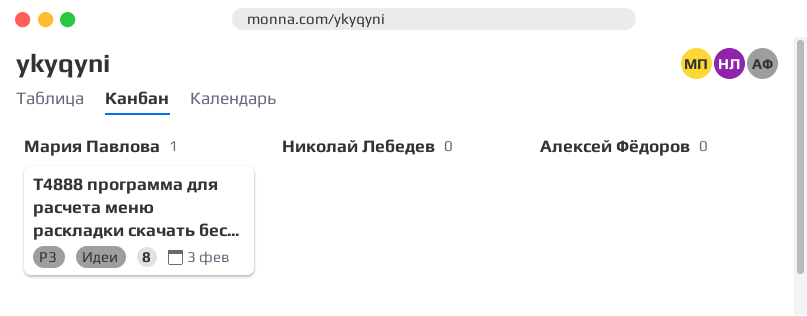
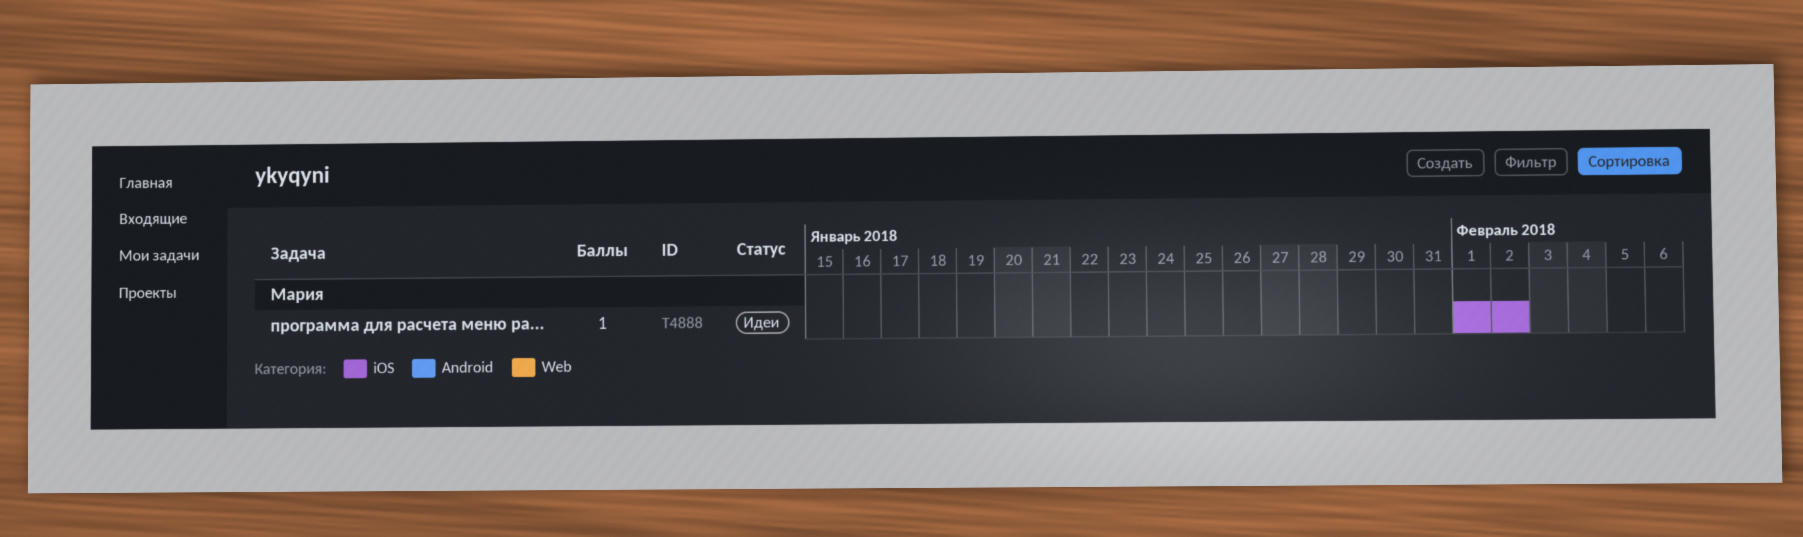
T4888, estimate: 8 -> 1
T4888, due: Feb 3 -> Feb 2

